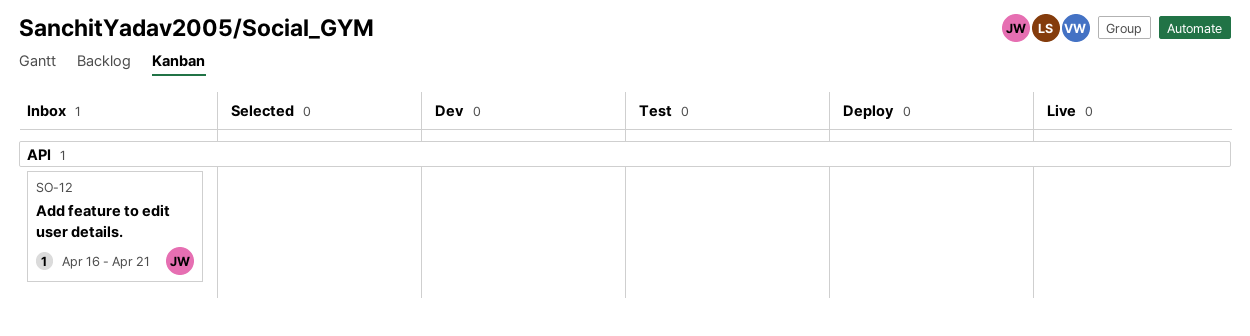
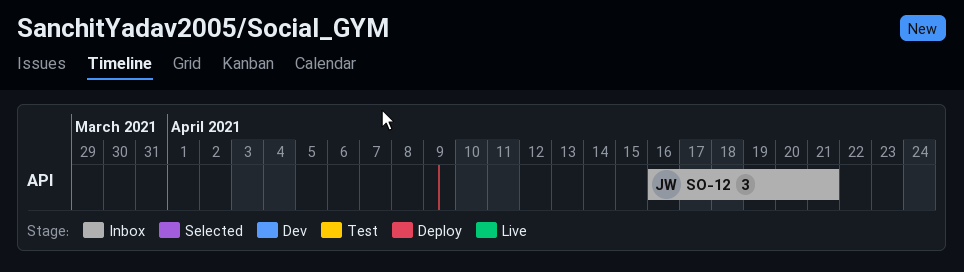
SO-12, estimate: 1 -> 3

